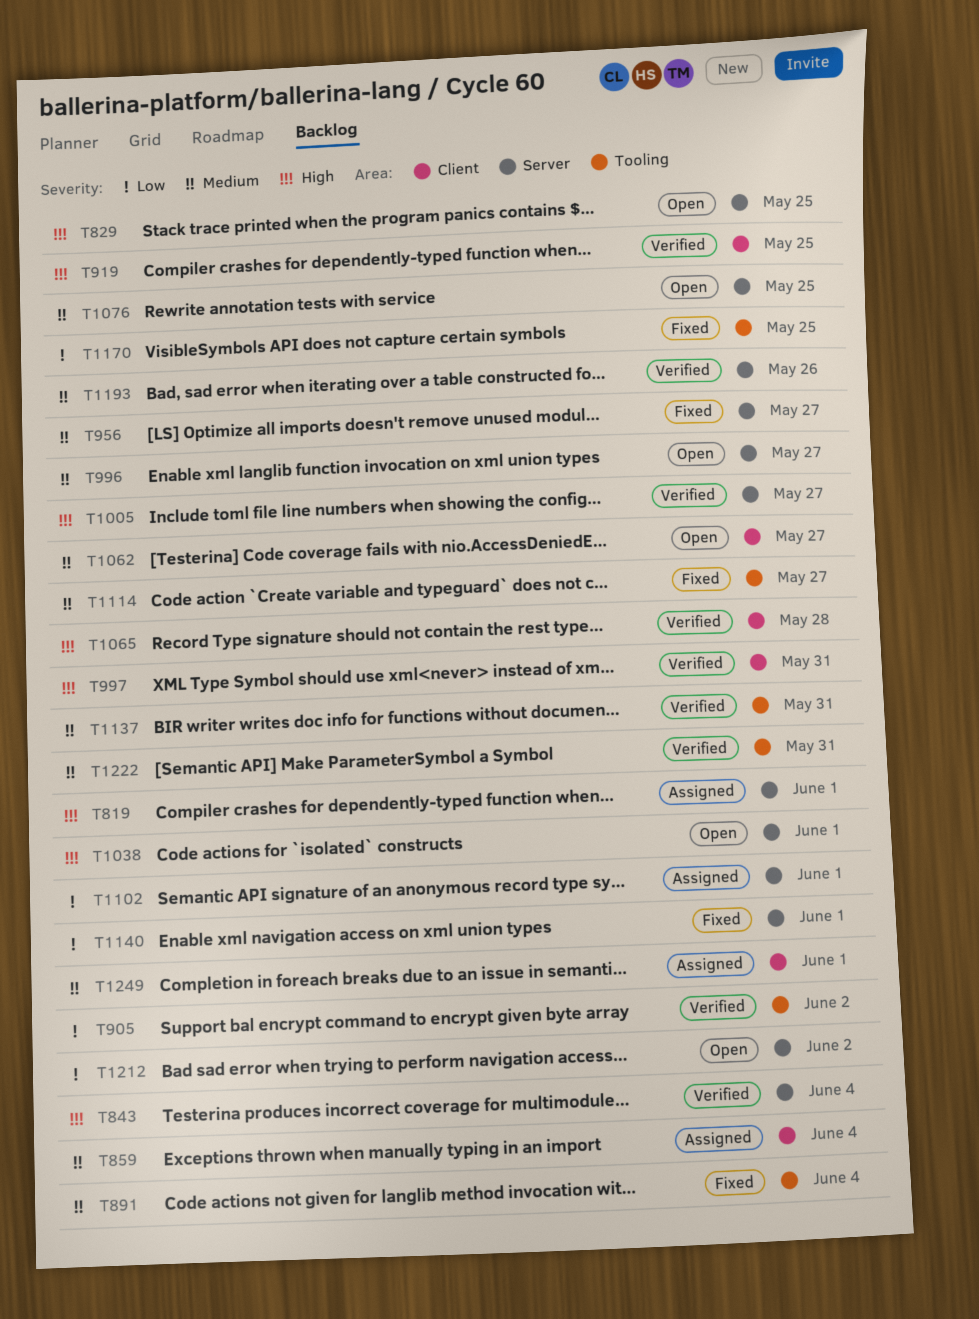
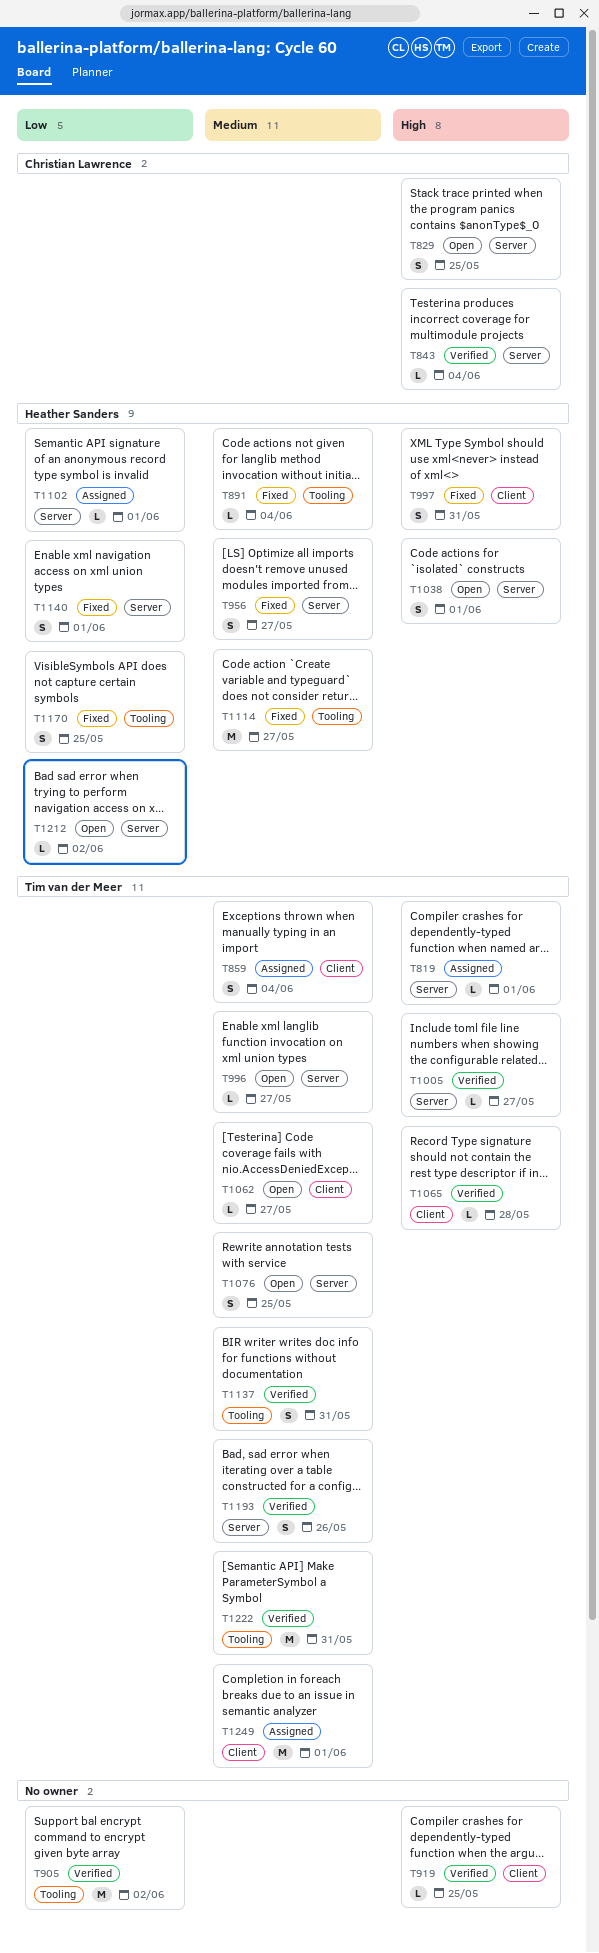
T997, status: Verified -> Fixed

